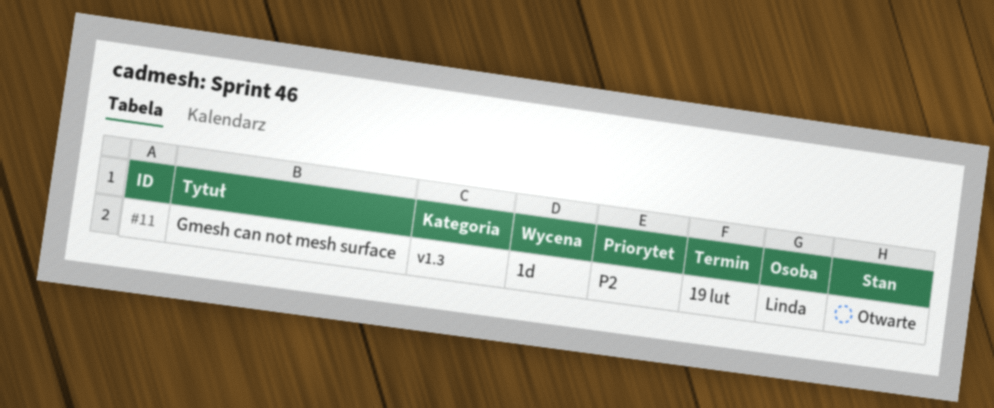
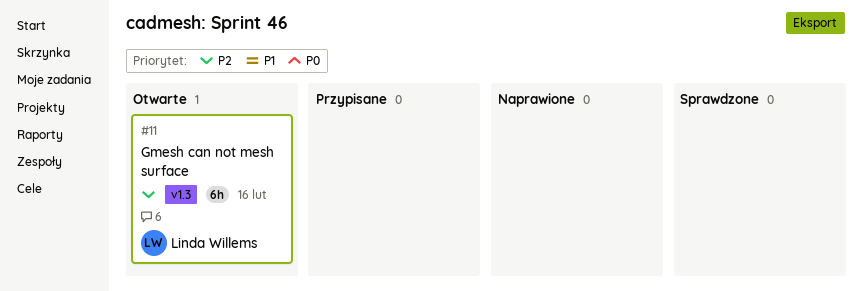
#11, estimate: 1d -> 6h
#11, due: Feb 19 -> Feb 16

